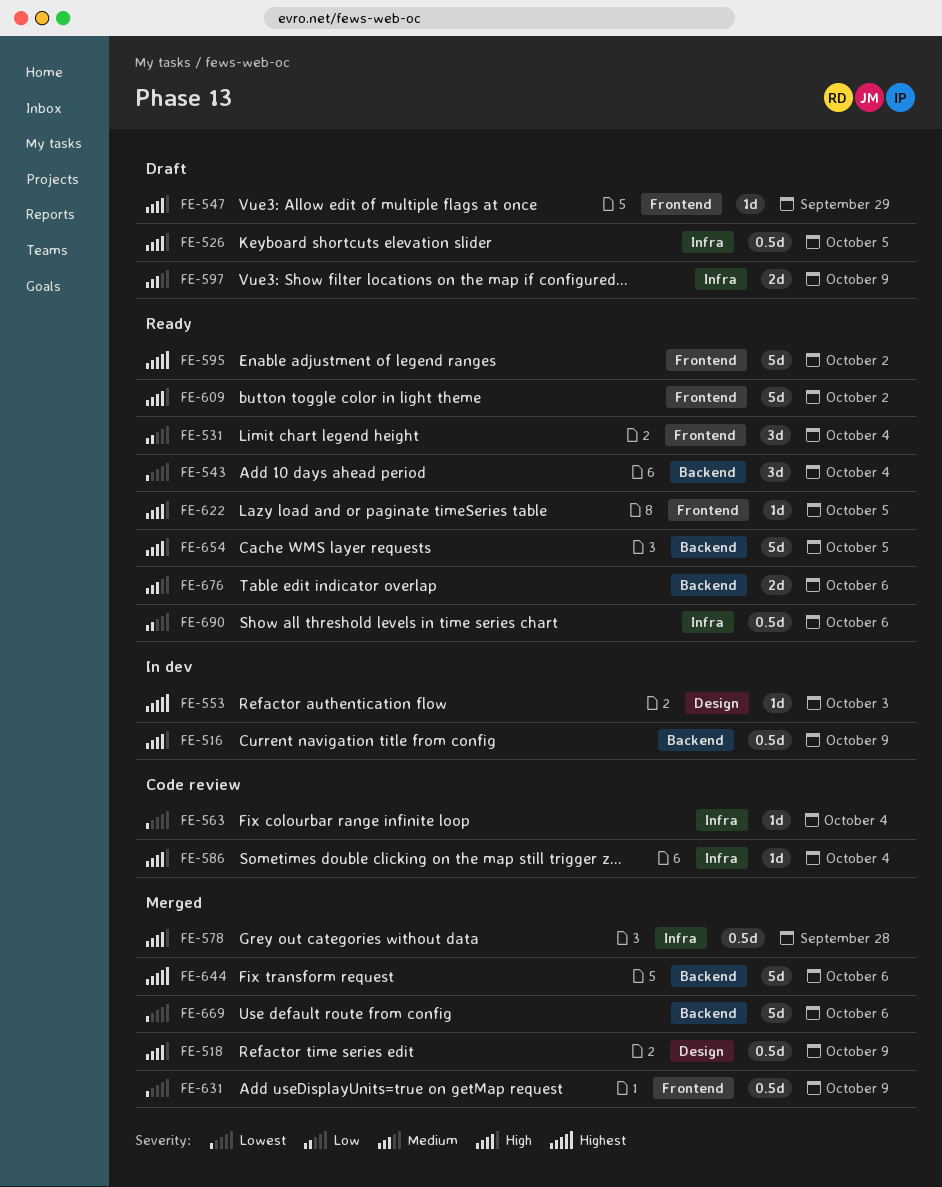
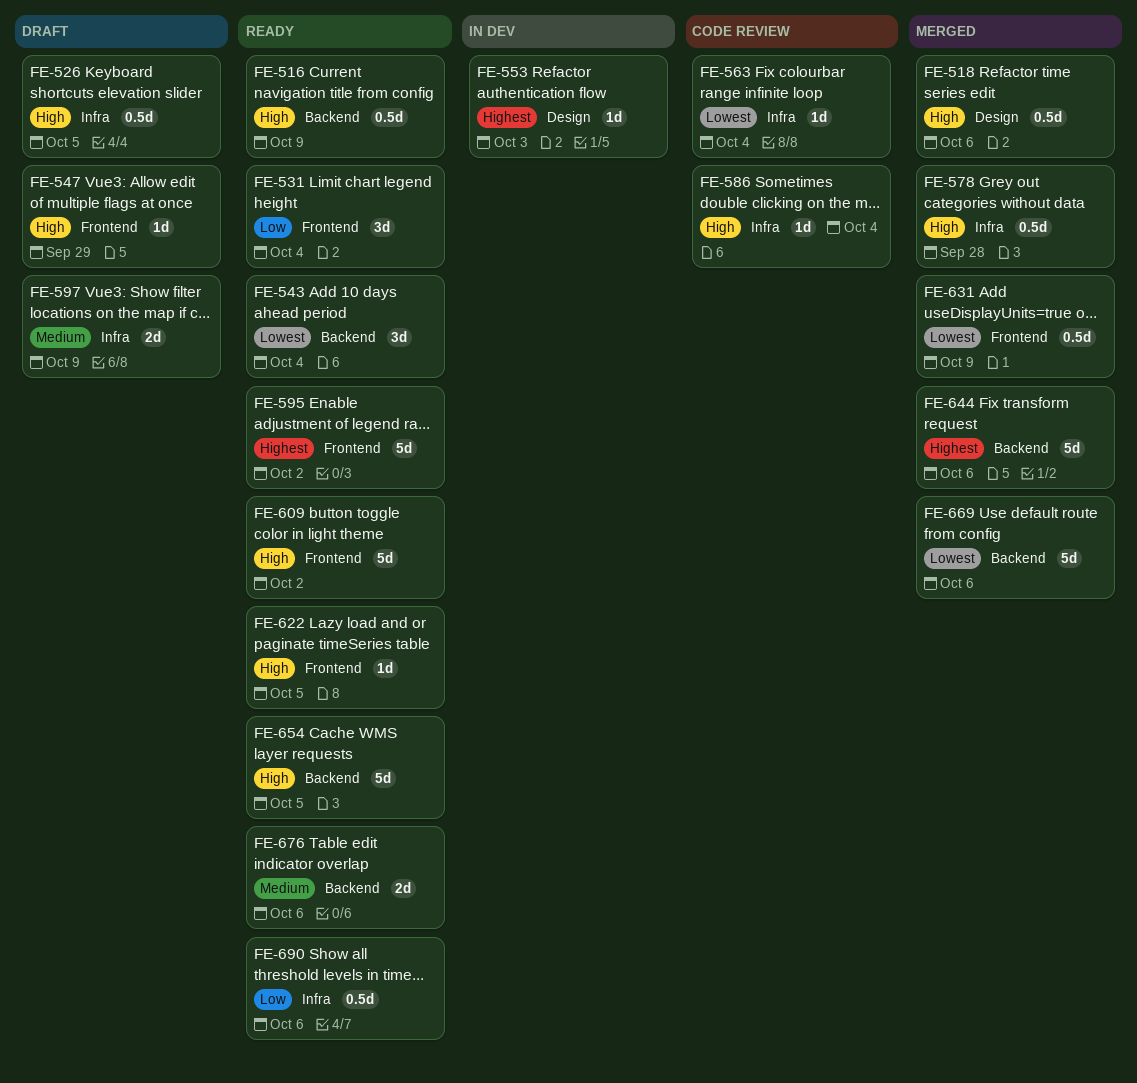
FE-516, status: In dev -> Ready
FE-518, due: Oct 9 -> Oct 6

